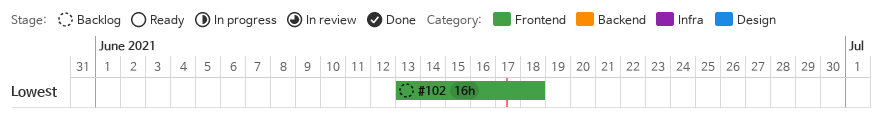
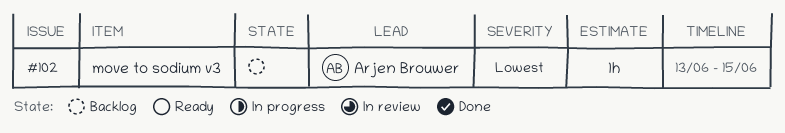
#102, estimate: 16h -> 1h
#102, due: Jun 18 -> Jun 15

